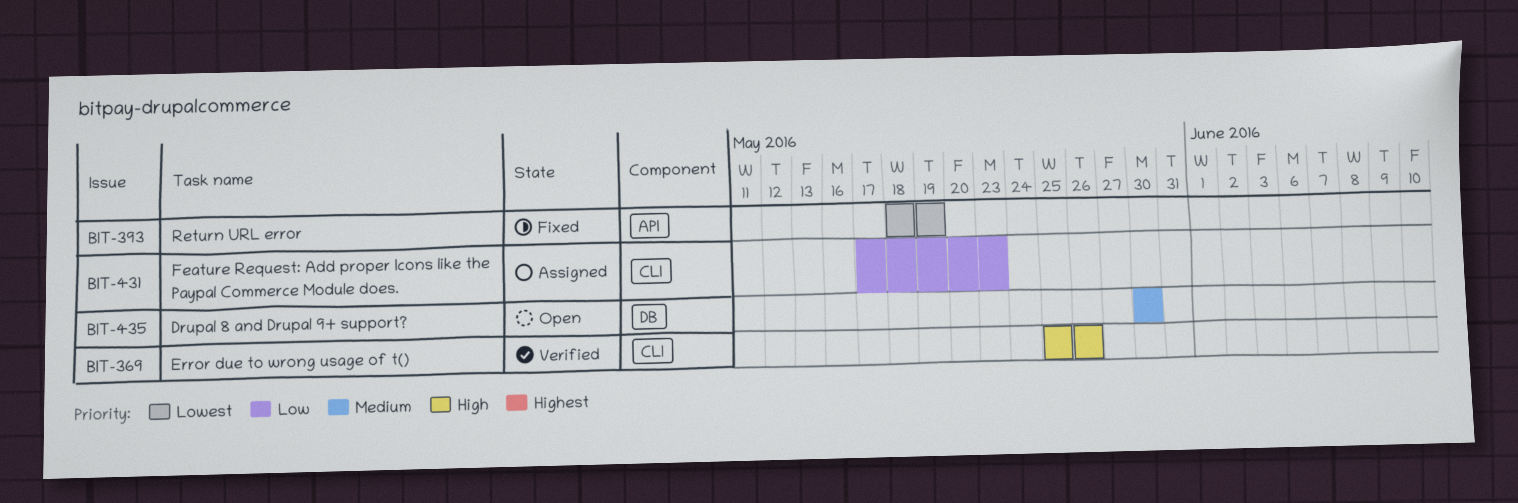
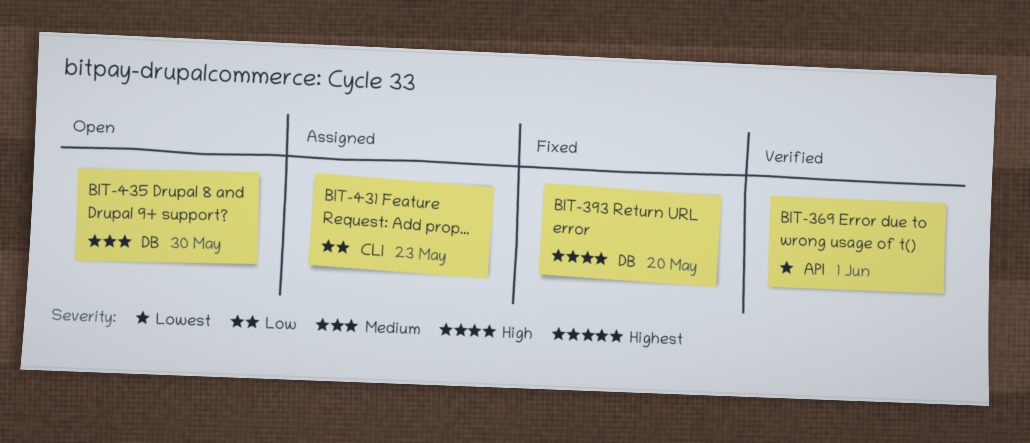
BIT-369, priority: High -> Lowest
BIT-369, label: CLI -> API
BIT-369, due: May 26 -> Jun 1
BIT-393, priority: Lowest -> High
BIT-393, label: API -> DB
BIT-393, due: May 19 -> May 20

